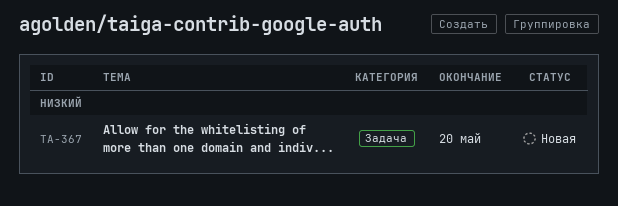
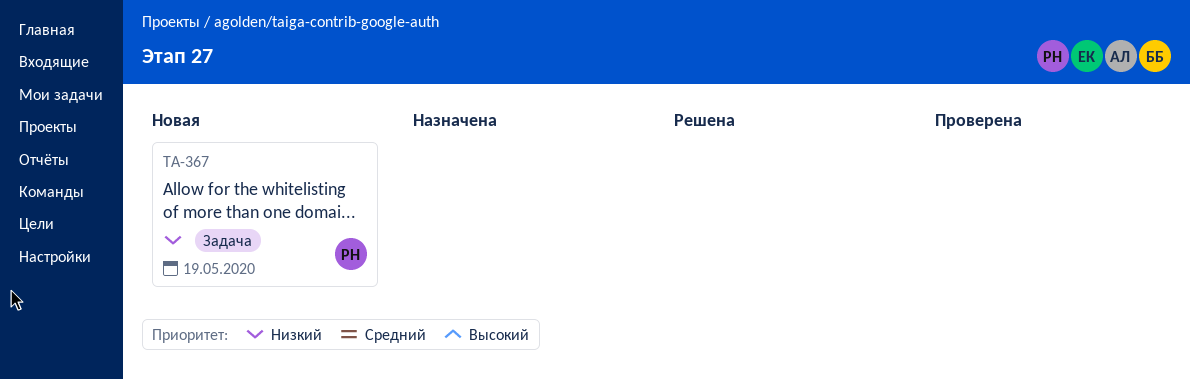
TA-367, due: May 20 -> May 19

